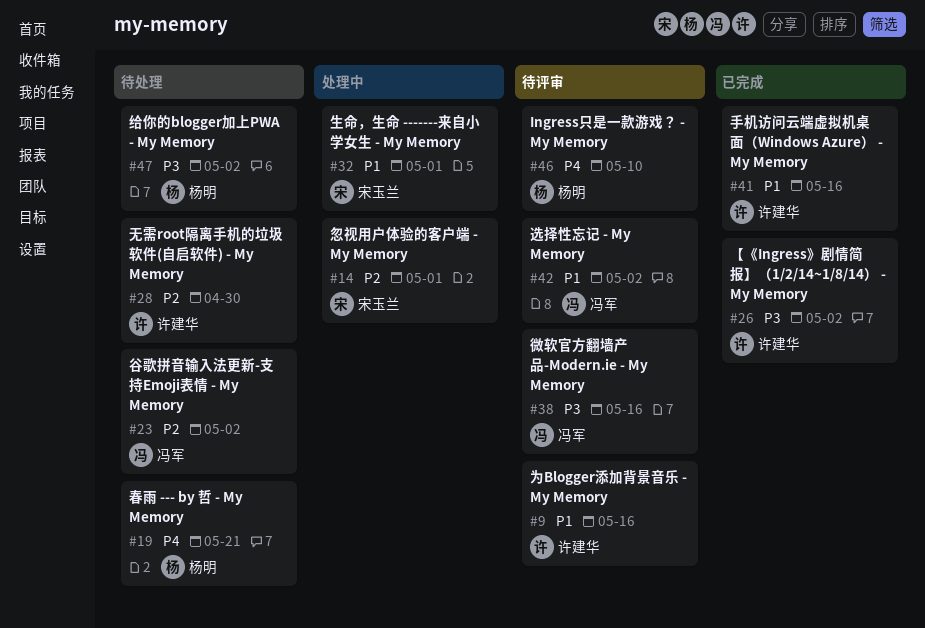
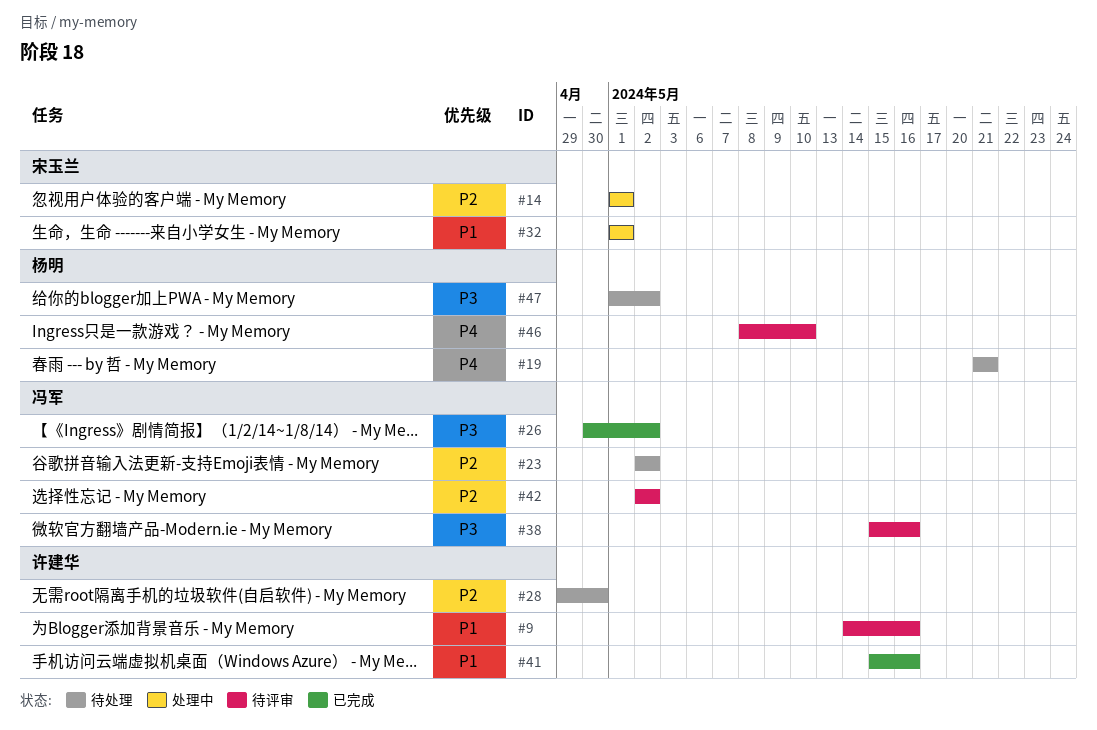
#26, owner: 许建华 -> 冯军
#42, priority: P1 -> P2

